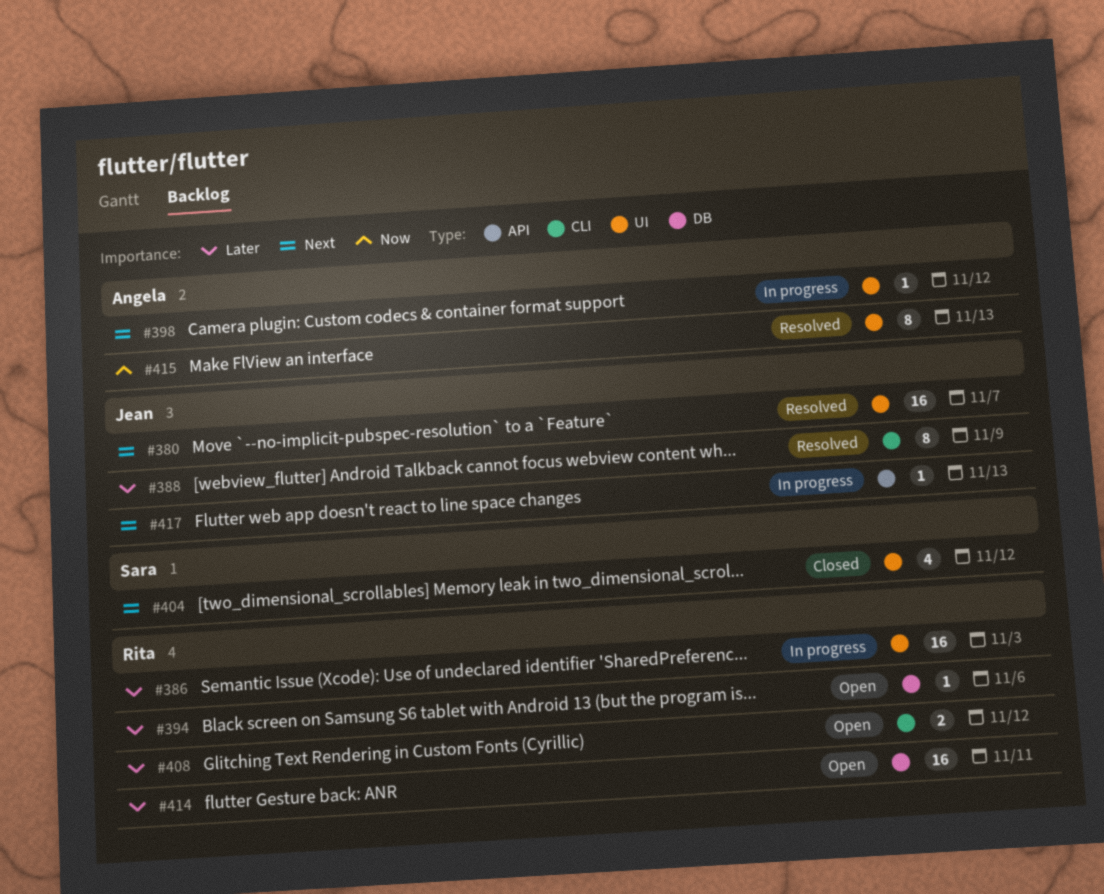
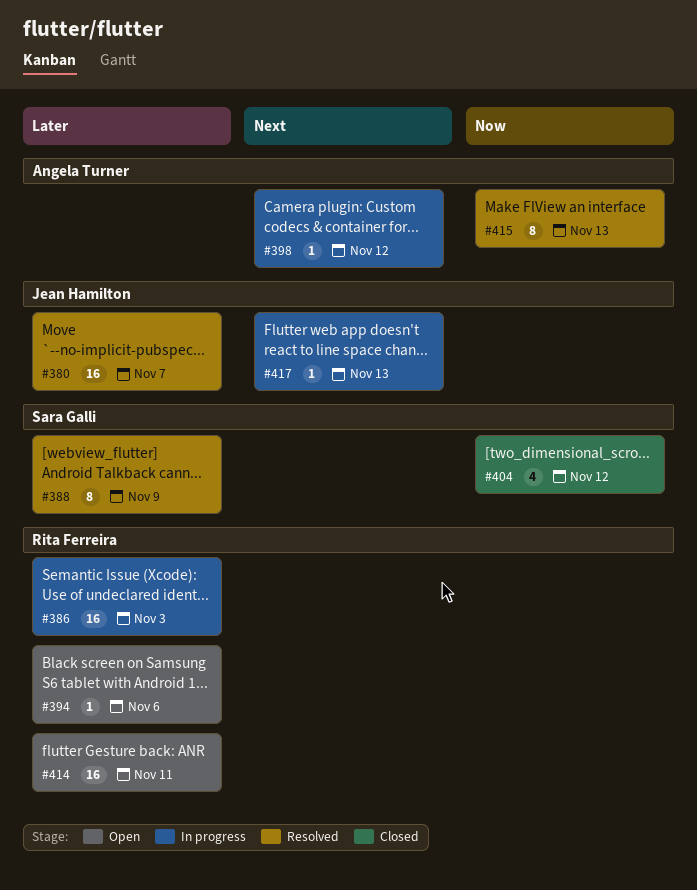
#380, priority: Next -> Later
#388, owner: Jean Hamilton -> Sara Galli
#404, priority: Next -> Now
#408: present -> none

